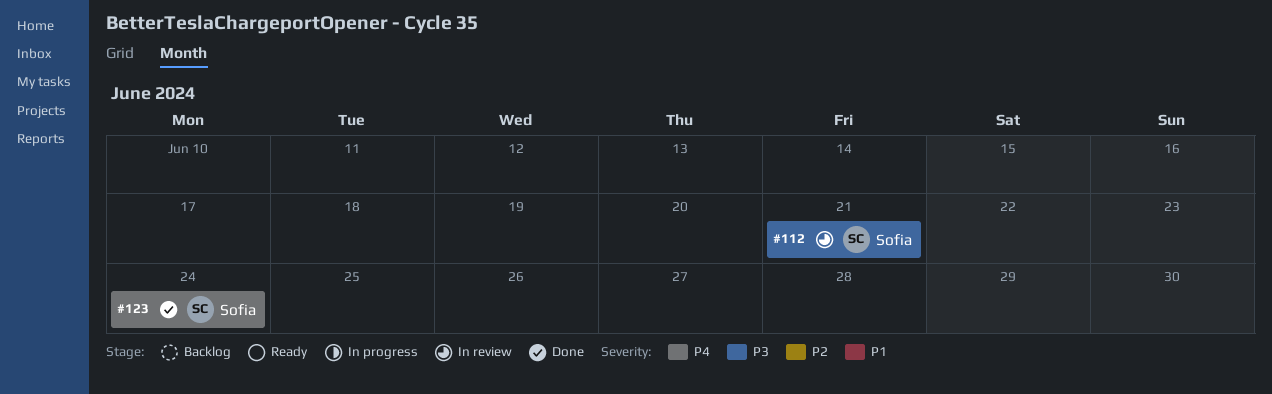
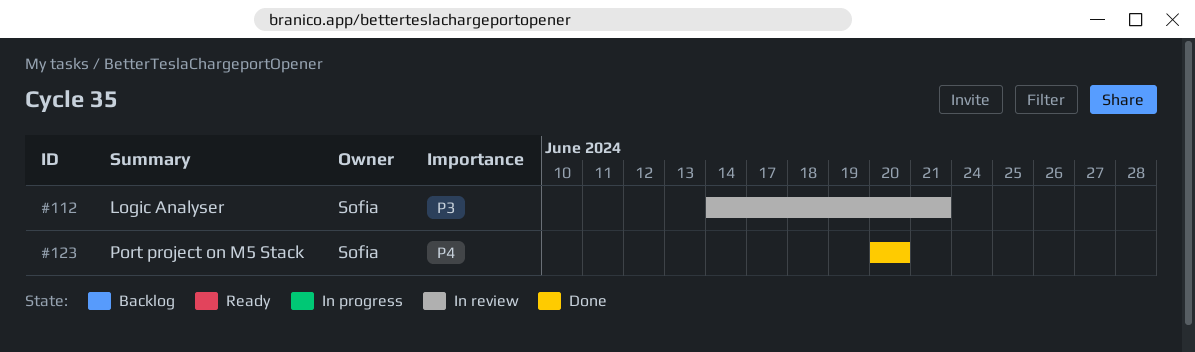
#123, due: Jun 24 -> Jun 20

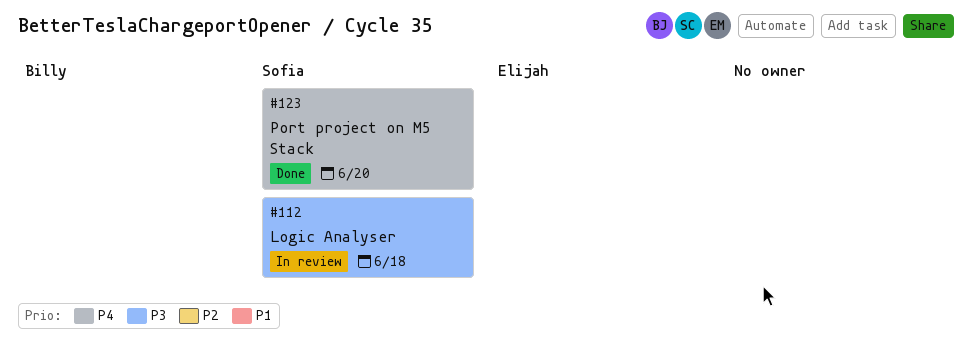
#112, due: Jun 21 -> Jun 18

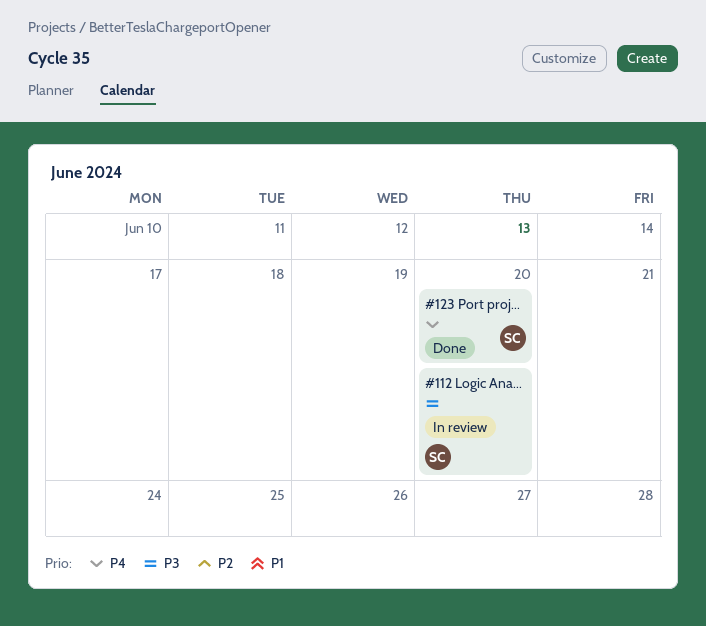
#112, due: Jun 18 -> Jun 20

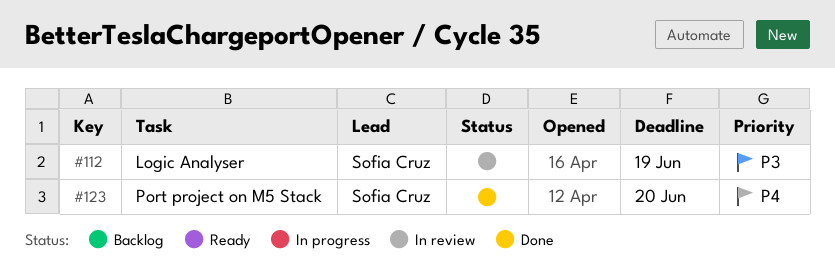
#112, due: Jun 20 -> Jun 19

